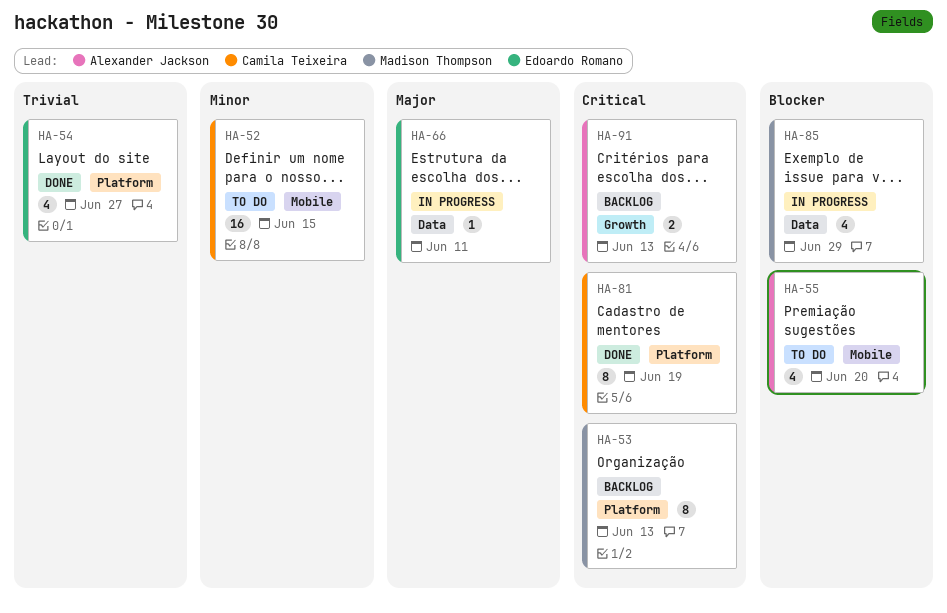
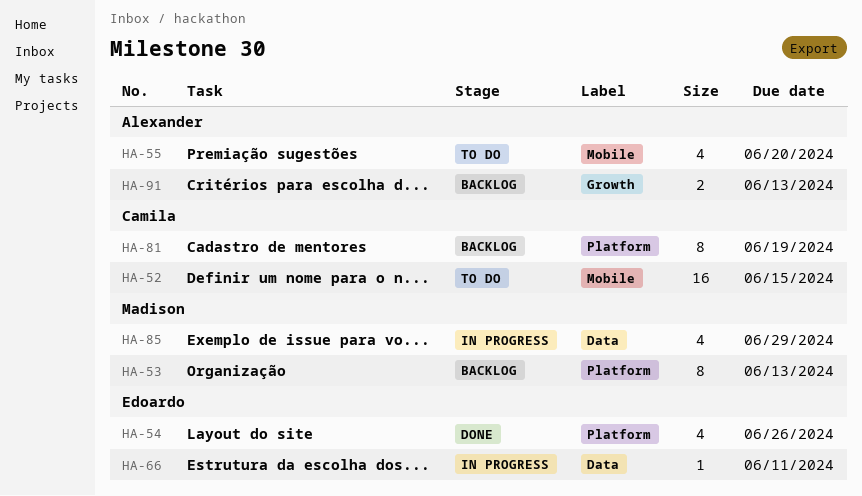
HA-54, due: Jun 27 -> Jun 26
HA-81, status: Done -> Backlog

